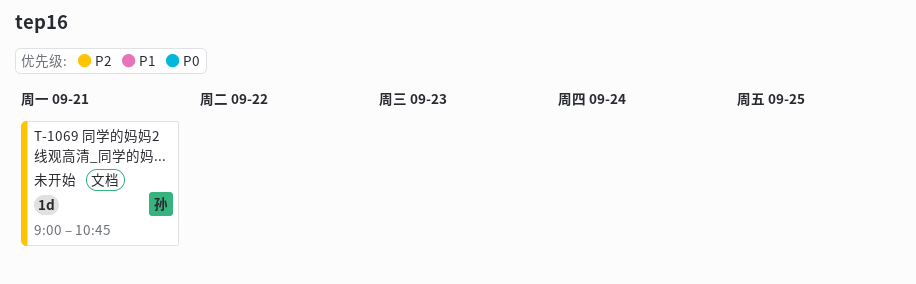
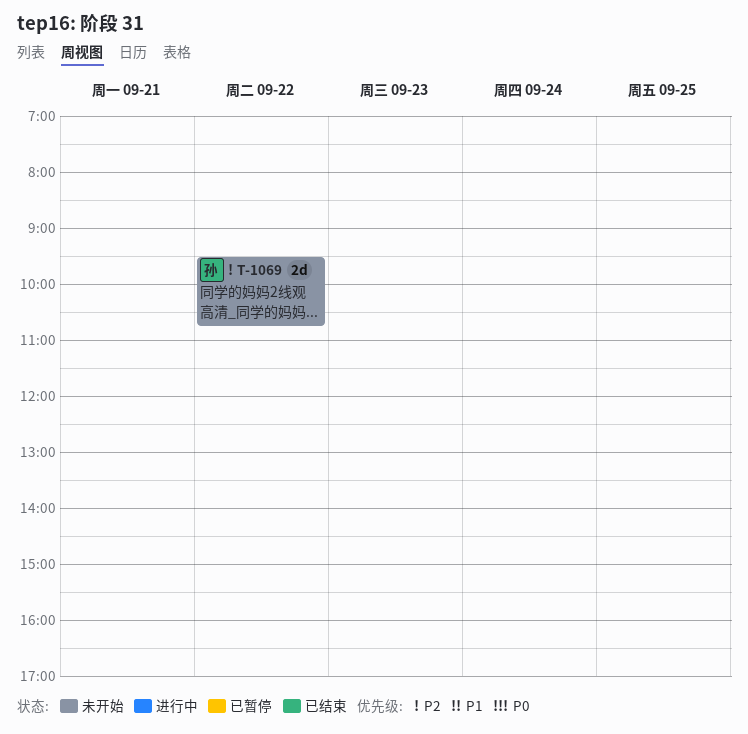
T-1069, estimate: 1d -> 2d
T-1069, day: Sep 21 -> Sep 22
T-1069, begins: 09:00 -> 09:30

